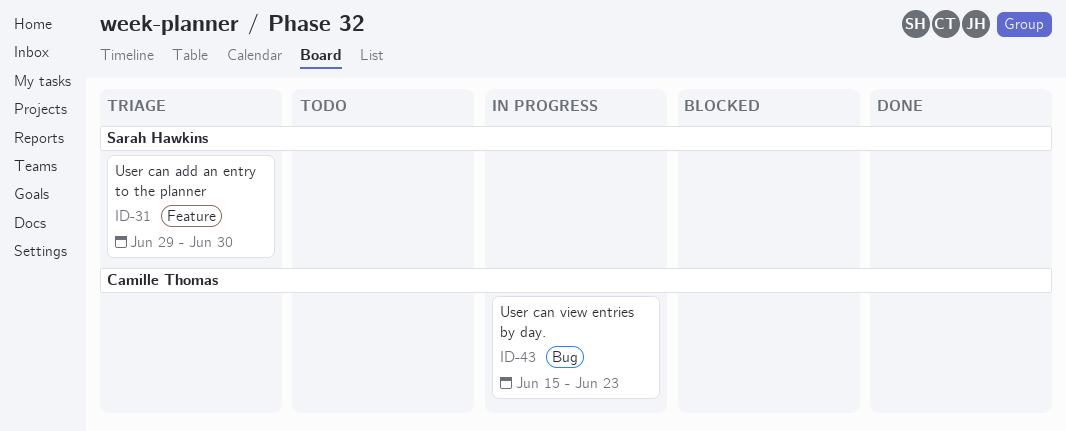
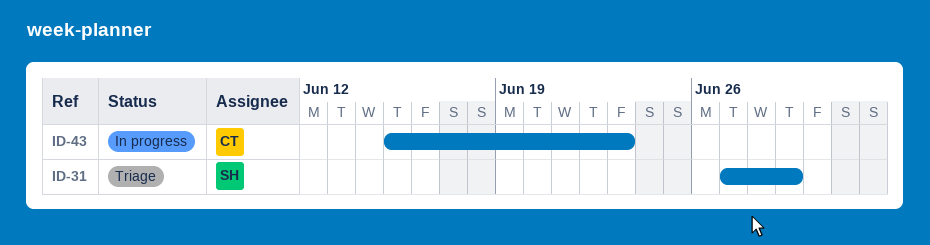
ID-31, start: Jun 29 -> Jun 27
ID-31, due: Jun 30 -> Jun 29

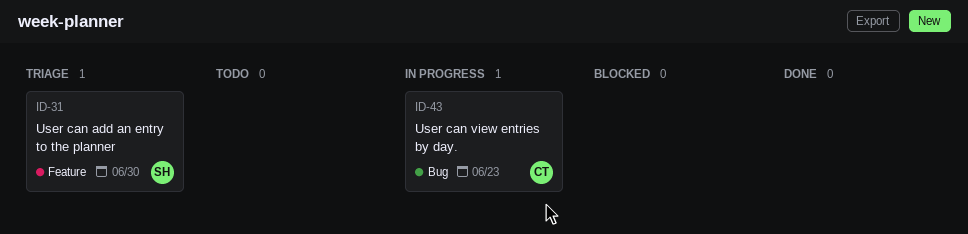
ID-31, due: Jun 29 -> Jun 30

